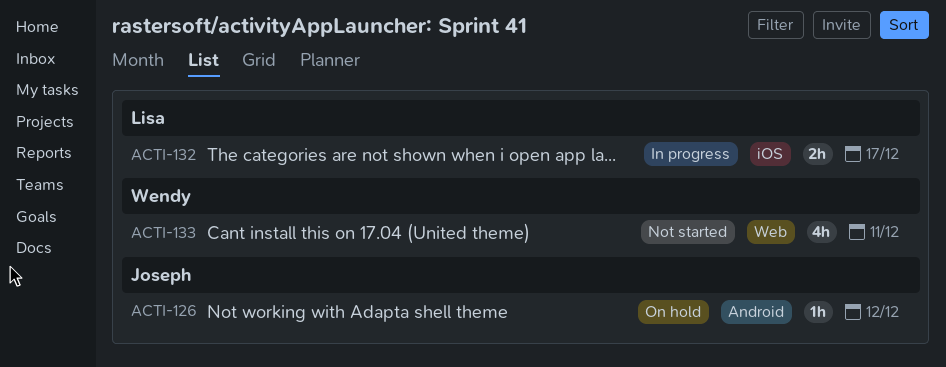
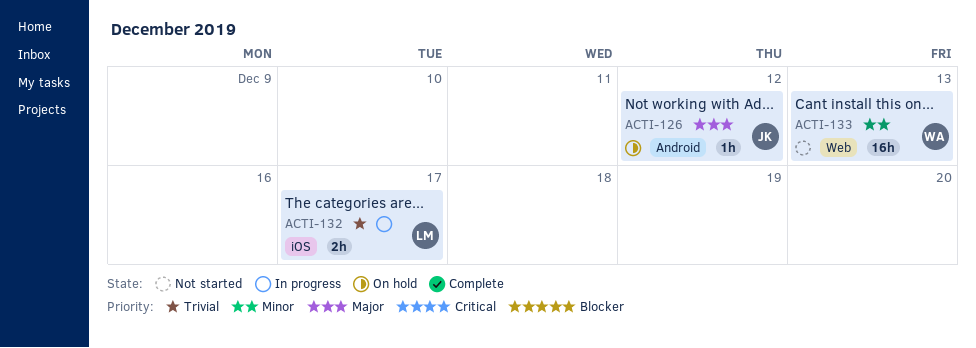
ACTI-133, estimate: 4h -> 16h
ACTI-133, due: Dec 11 -> Dec 13

